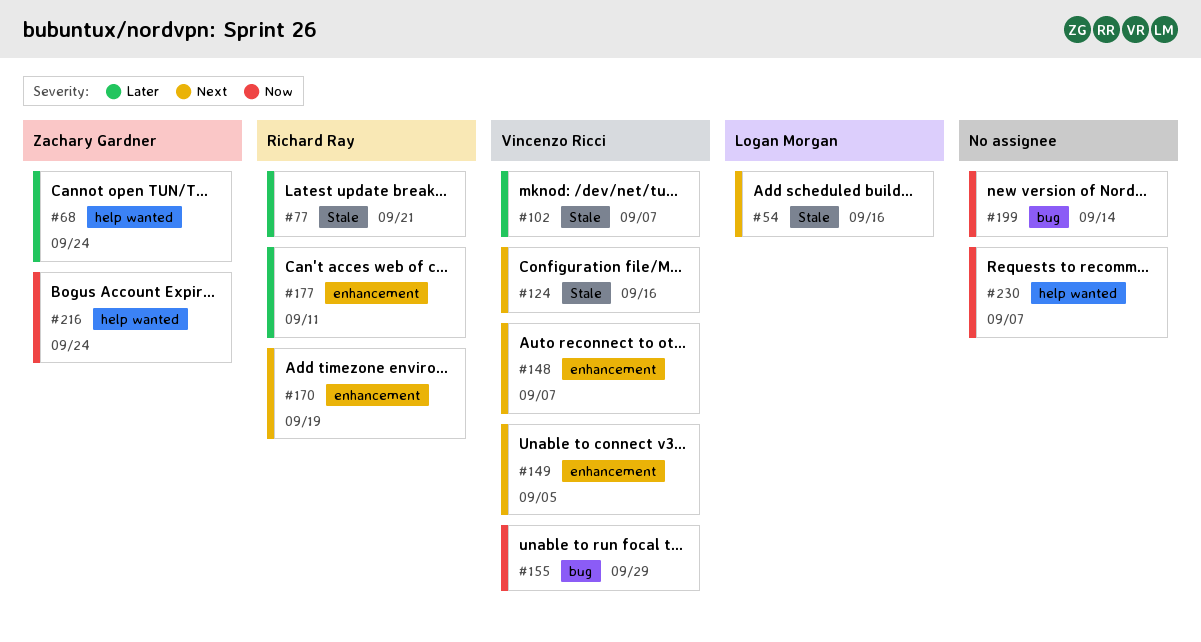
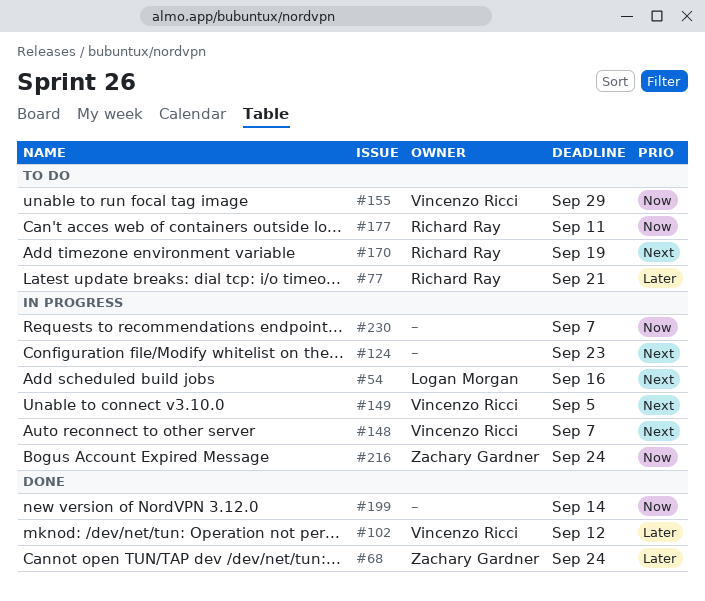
#102, due: Sep 7 -> Sep 12
#124, owner: Vincenzo Ricci -> none
#124, due: Sep 16 -> Sep 23
#177, priority: Later -> Now

